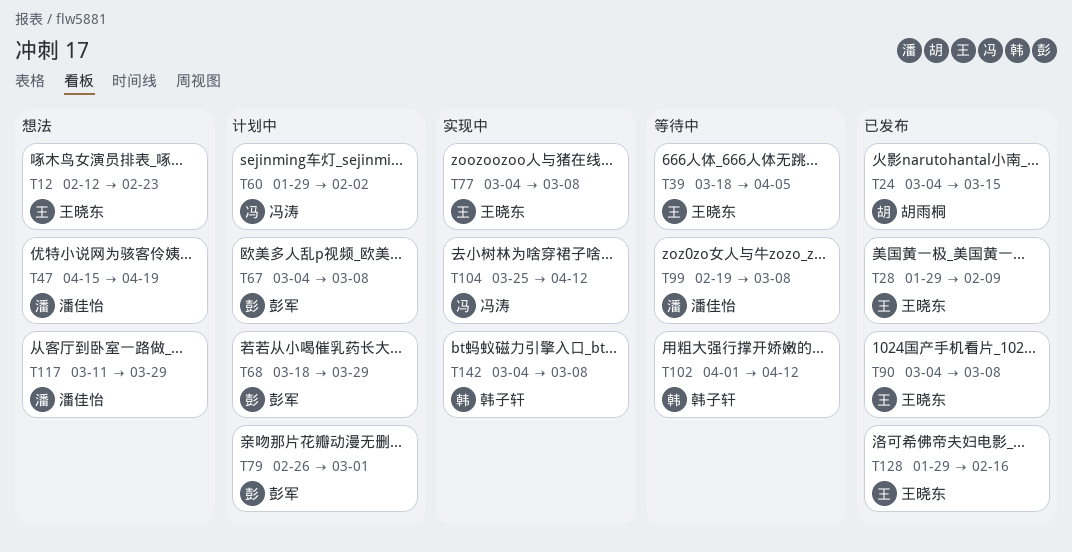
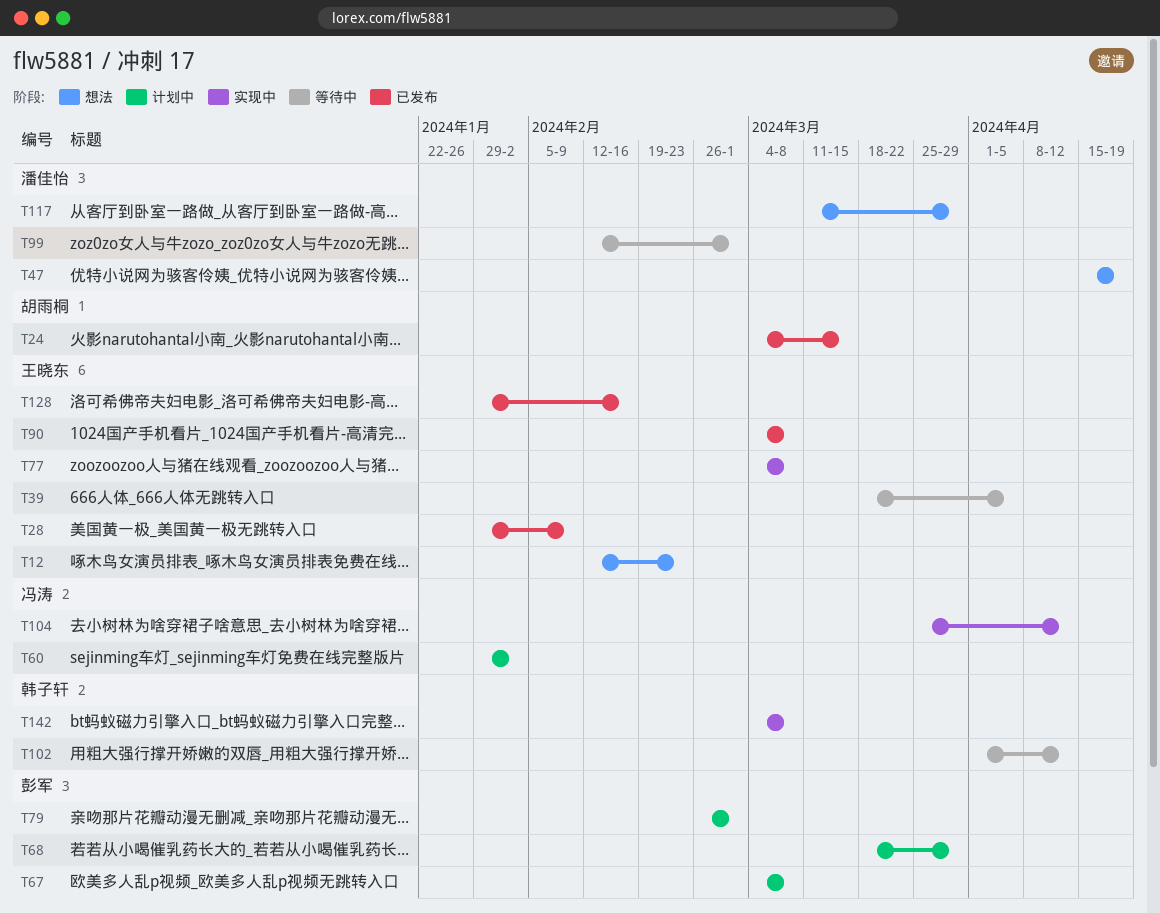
T99, start: Feb 19 -> Feb 12
T99, due: Mar 8 -> Mar 1

